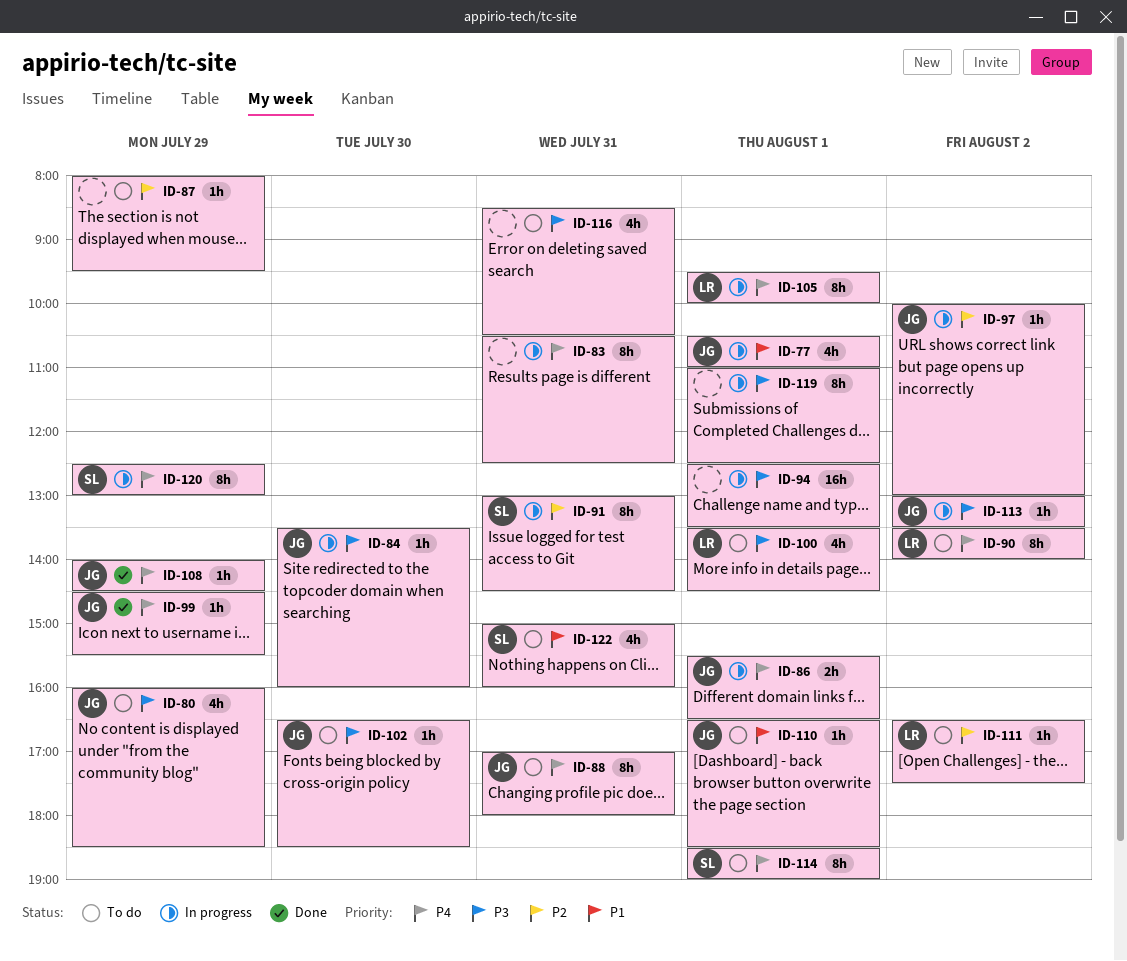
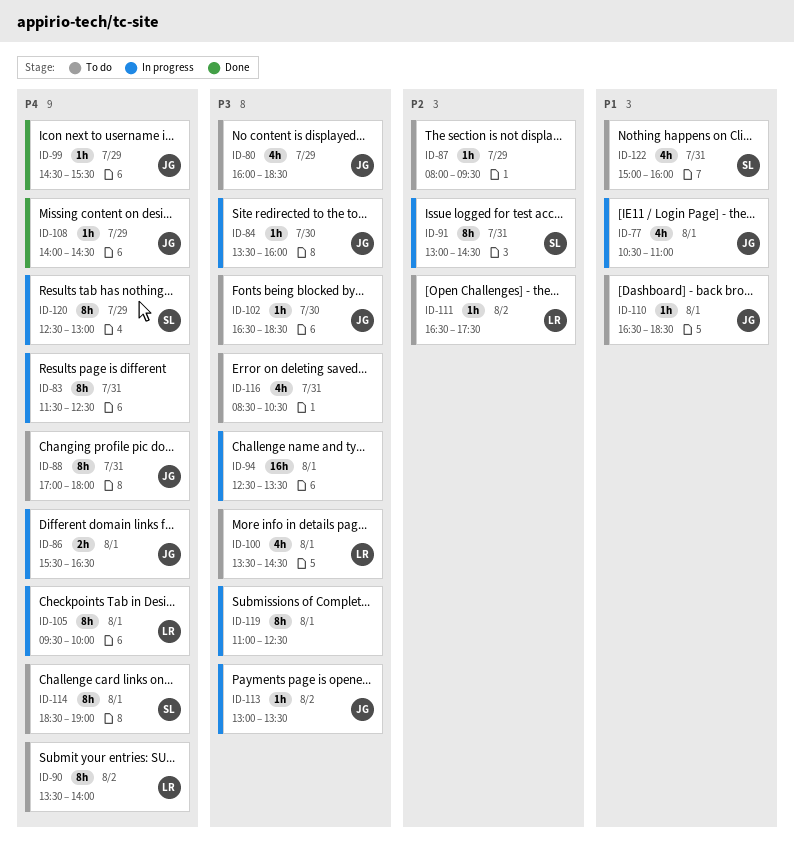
ID-83, begins: 10:30 -> 11:30
ID-97: present -> none

